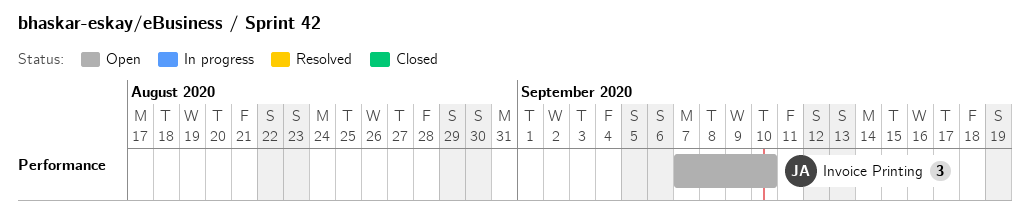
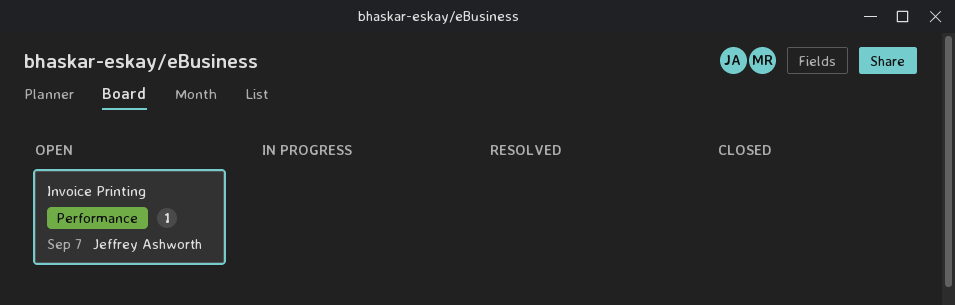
Invoice Printing, estimate: 3 -> 1
Invoice Printing, due: Sep 10 -> Sep 7

